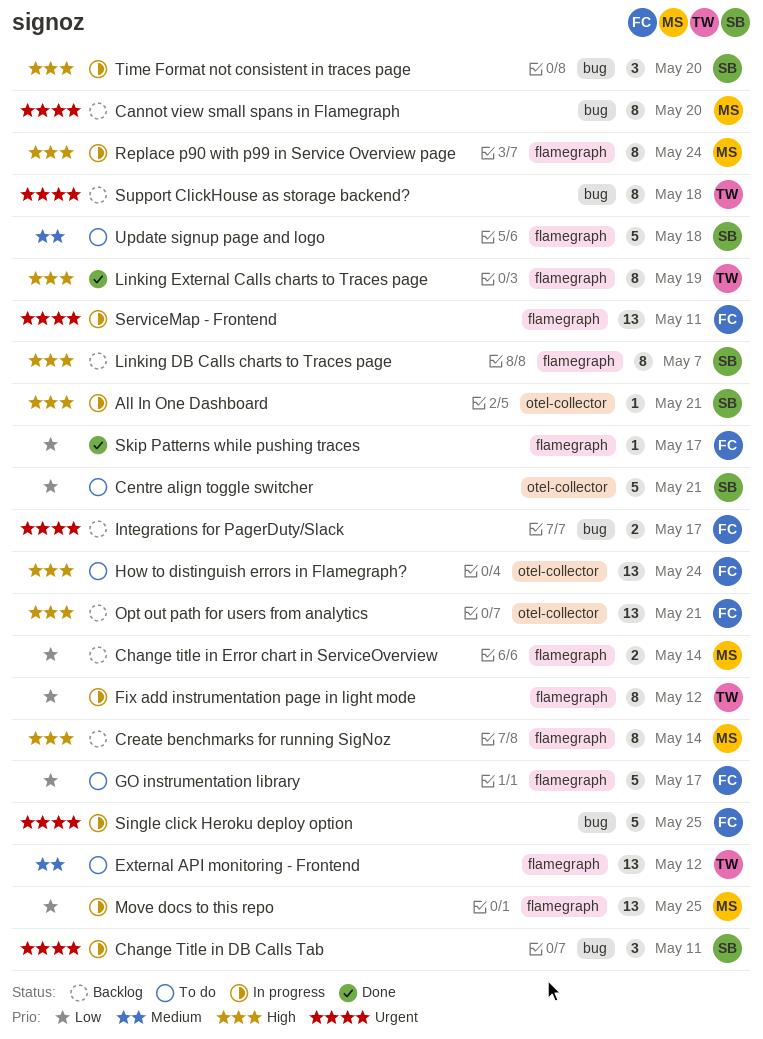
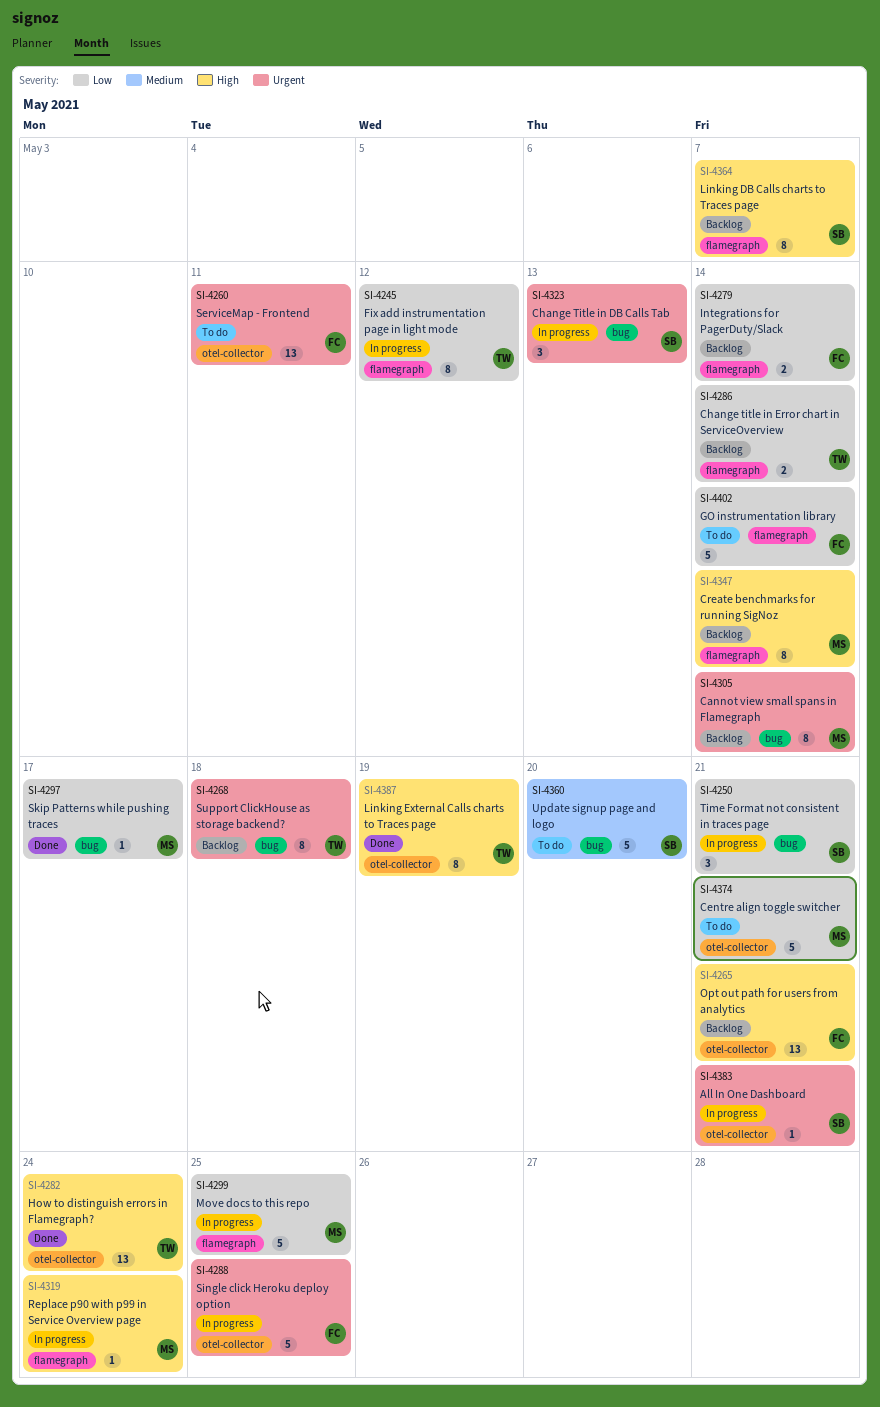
All In One Dashboard, priority: High -> Urgent
Cannot view small spans in Flamegraph, due: May 20 -> May 14
Centre align toggle switcher, owner: SB -> MS
Change Title in DB Calls Tab, due: May 11 -> May 13
Change title in Error chart in ServiceOverview, owner: MS -> TW
External API monitoring - Frontend: present -> none
GO instrumentation library, due: May 17 -> May 14
How to distinguish errors in Flamegraph?, status: To do -> Done
How to distinguish errors in Flamegraph?, owner: FC -> TW
Integrations for PagerDuty/Slack, priority: Urgent -> Low
Integrations for PagerDuty/Slack, label: bug -> flamegraph
Integrations for PagerDuty/Slack, due: May 17 -> May 14
Linking External Calls charts to Traces page, label: flamegraph -> otel-collector
Move docs to this repo, estimate: 13 -> 5
Replace p90 with p99 in Service Overview page, estimate: 8 -> 1
ServiceMap - Frontend, status: In progress -> To do
ServiceMap - Frontend, label: flamegraph -> otel-collector
Single click Heroku deploy option, label: bug -> otel-collector
Skip Patterns while pushing traces, owner: FC -> MS
Skip Patterns while pushing traces, label: flamegraph -> bug
Time Format not consistent in traces page, priority: High -> Low
Time Format not consistent in traces page, due: May 20 -> May 21
Update signup page and logo, label: flamegraph -> bug
Update signup page and logo, due: May 18 -> May 20

